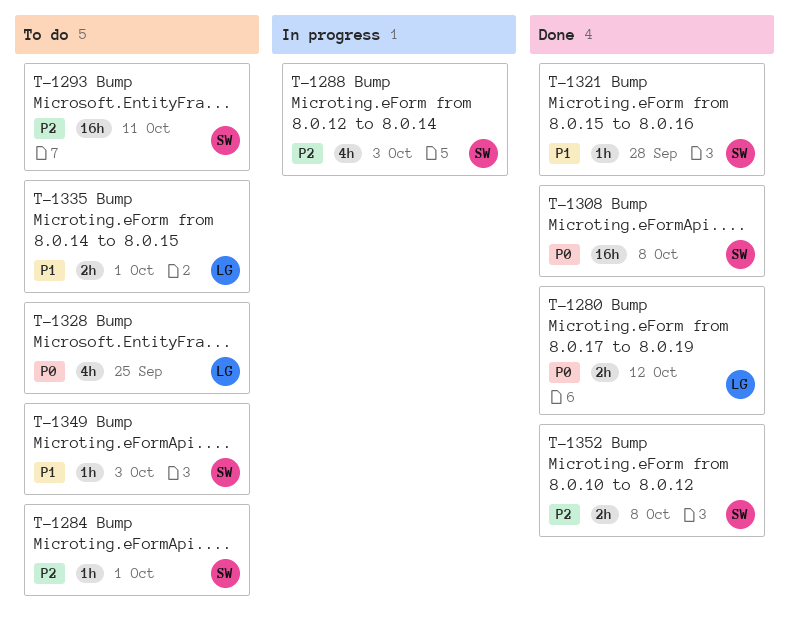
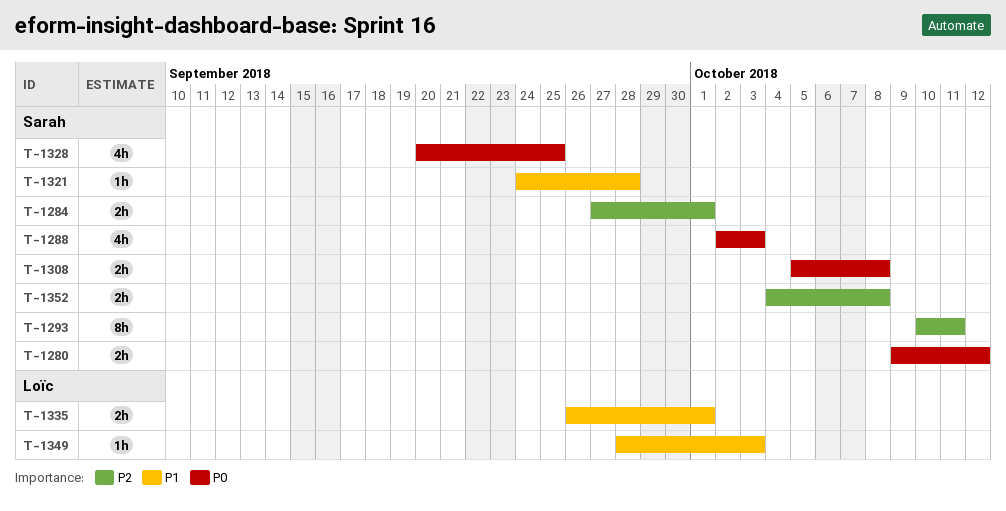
T-1280, owner: Loïc -> Sarah
T-1284, estimate: 1h -> 2h
T-1288, priority: P2 -> P0
T-1293, estimate: 16h -> 8h
T-1308, estimate: 16h -> 2h
T-1328, owner: Loïc -> Sarah
T-1349, owner: Sarah -> Loïc

